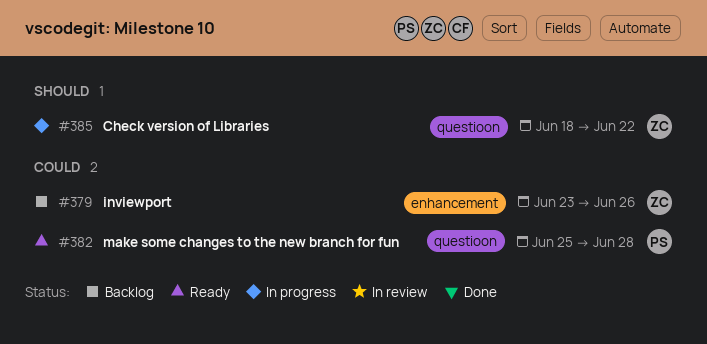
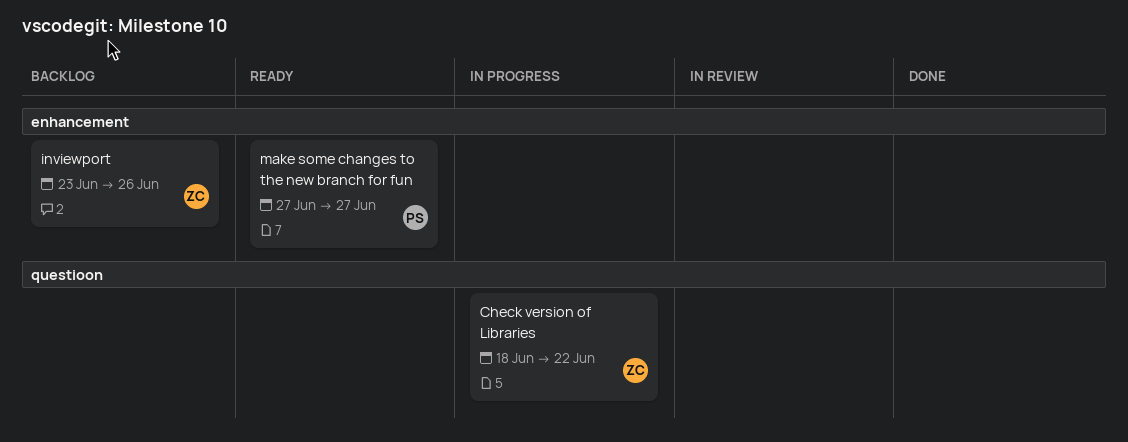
make some changes to the new branch for fun, label: questioon -> enhancement
make some changes to the new branch for fun, start: Jun 25 -> Jun 27
make some changes to the new branch for fun, due: Jun 28 -> Jun 27

